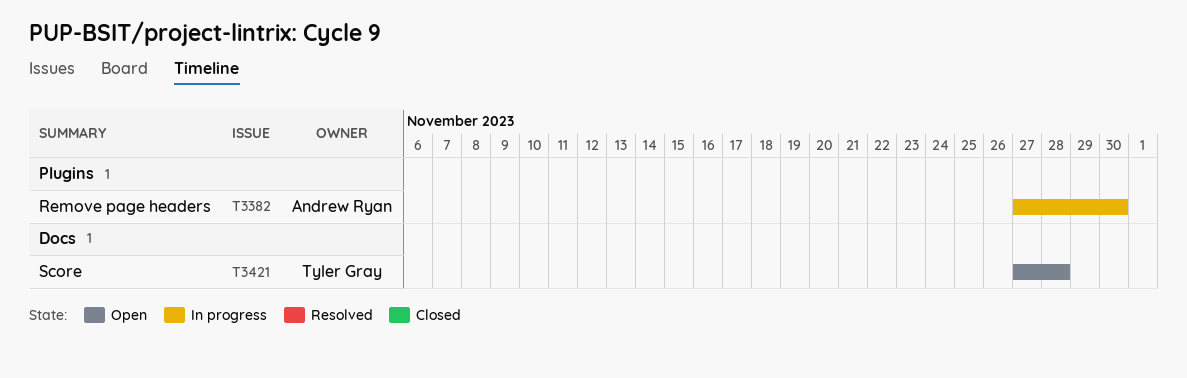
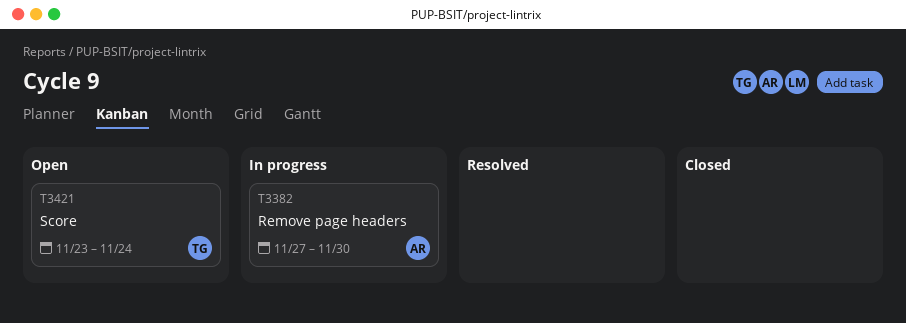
T3421, start: Nov 27 -> Nov 23
T3421, due: Nov 28 -> Nov 24

